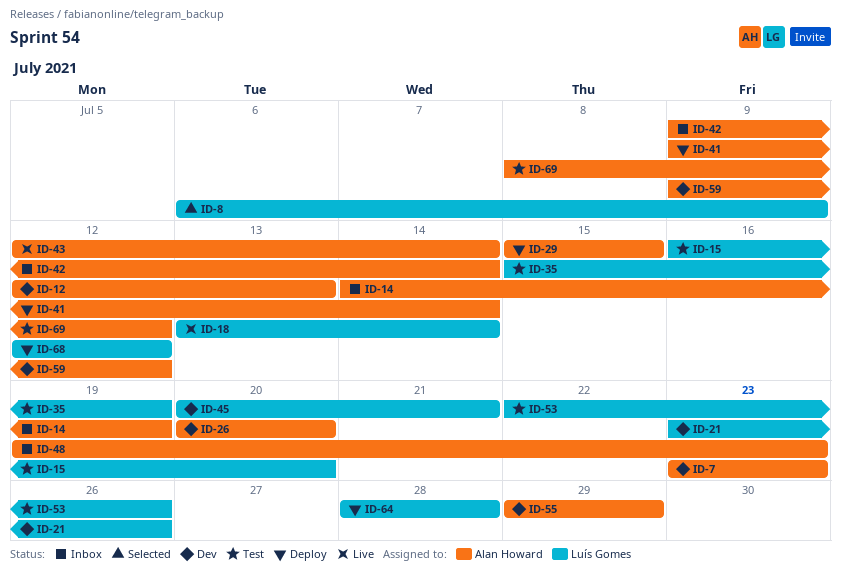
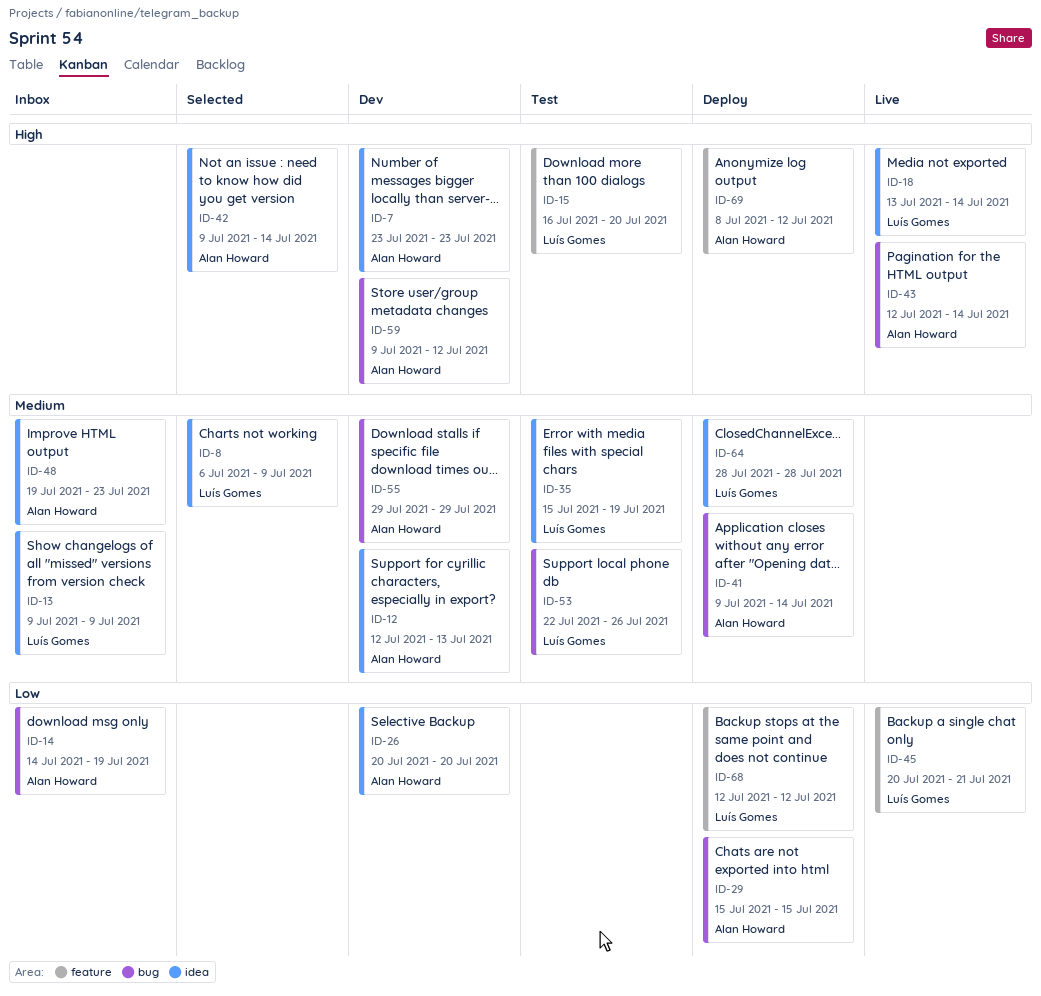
ID-13: none -> present
ID-21: present -> none
ID-42, status: Inbox -> Selected
ID-45, status: Dev -> Live
ID-69, status: Test -> Deploy

